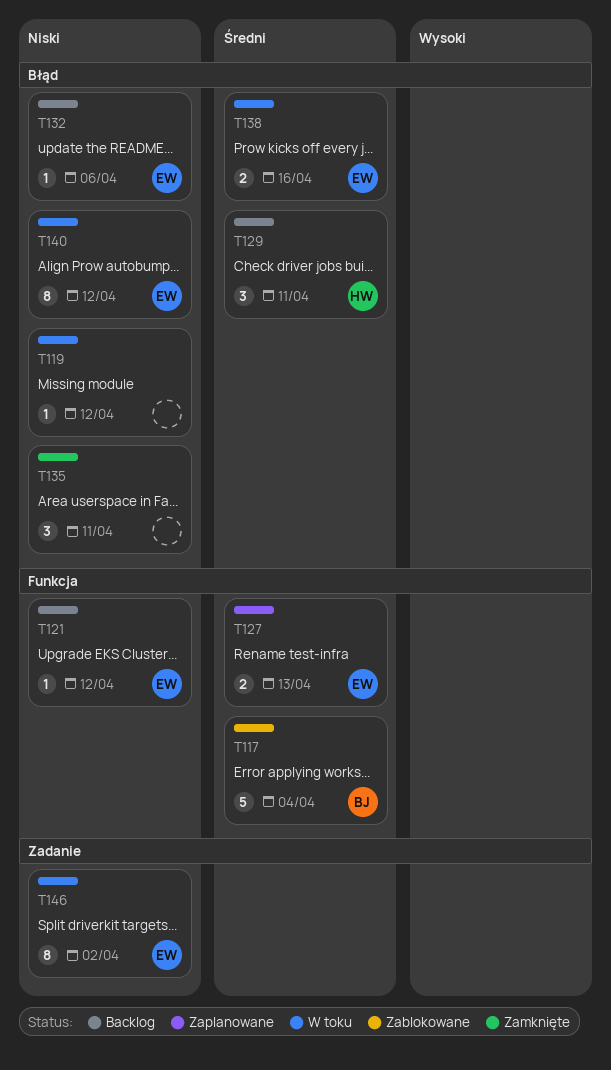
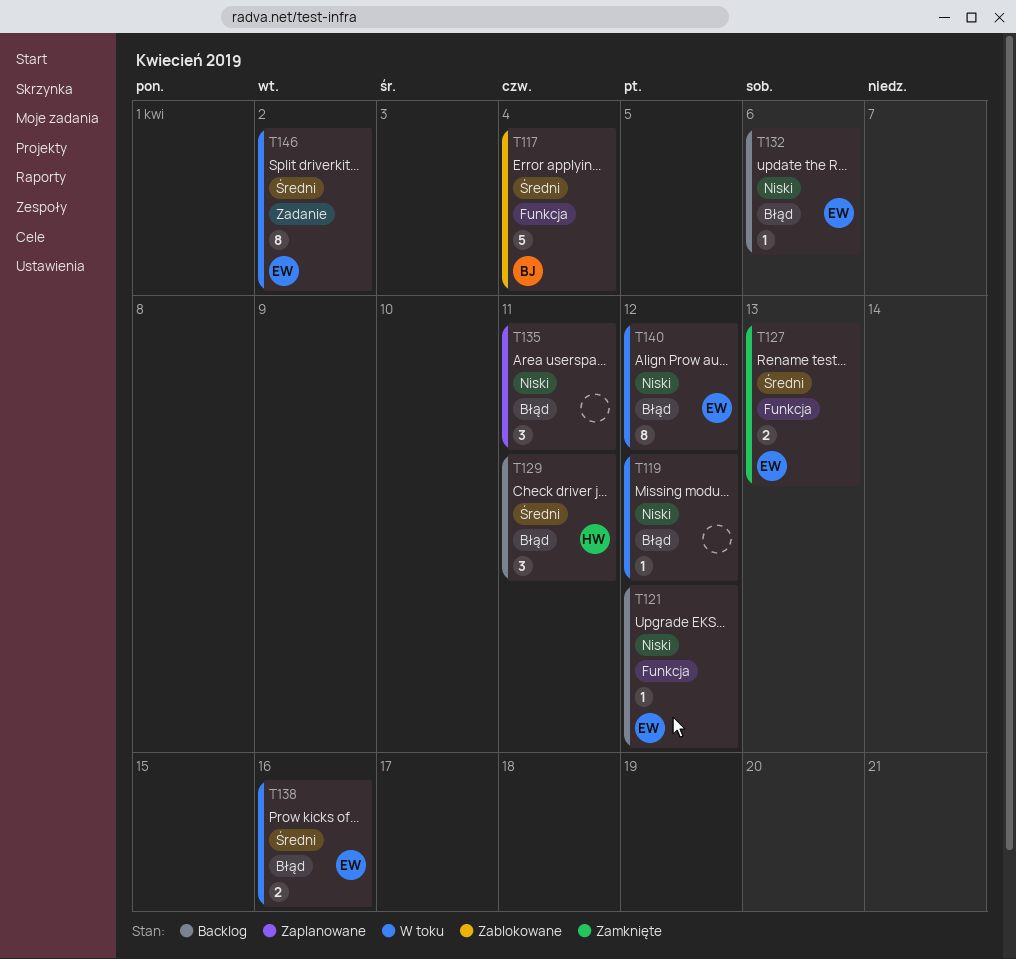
T127, status: Zaplanowane -> Zamknięte
T135, status: Zamknięte -> Zaplanowane
T146, priority: Niski -> Średni

